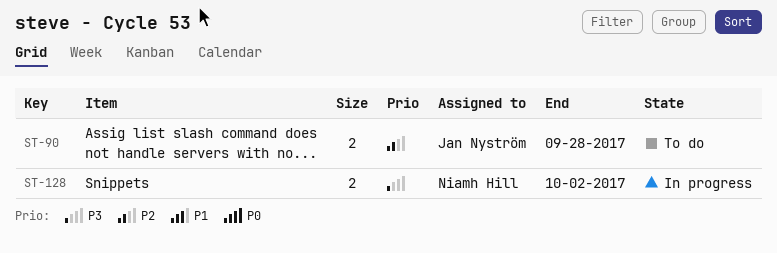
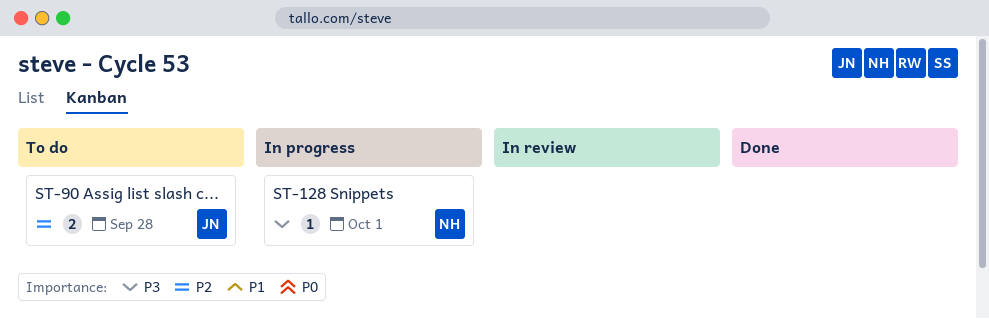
ST-128, estimate: 2 -> 1
ST-128, due: Oct 2 -> Oct 1

